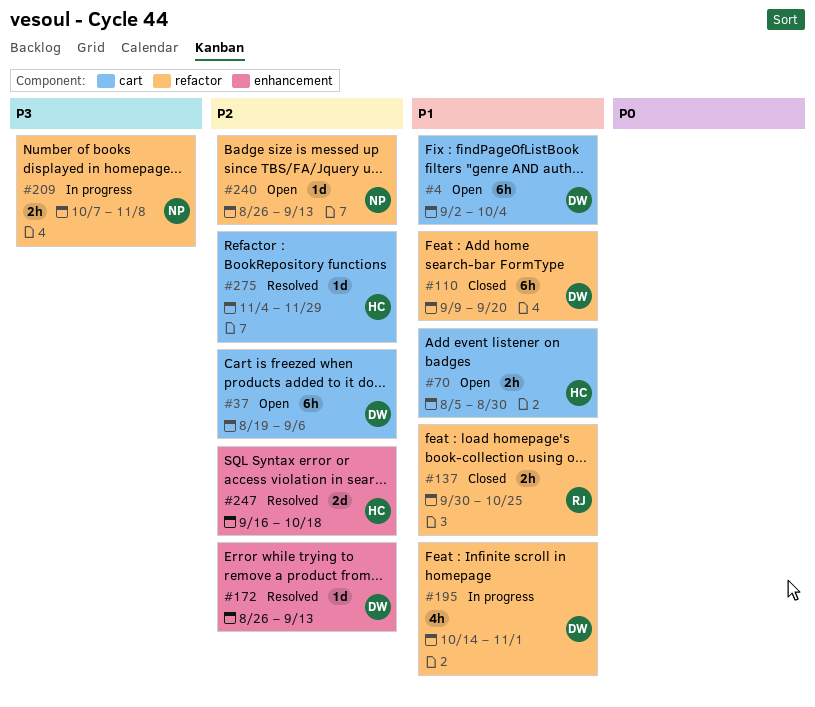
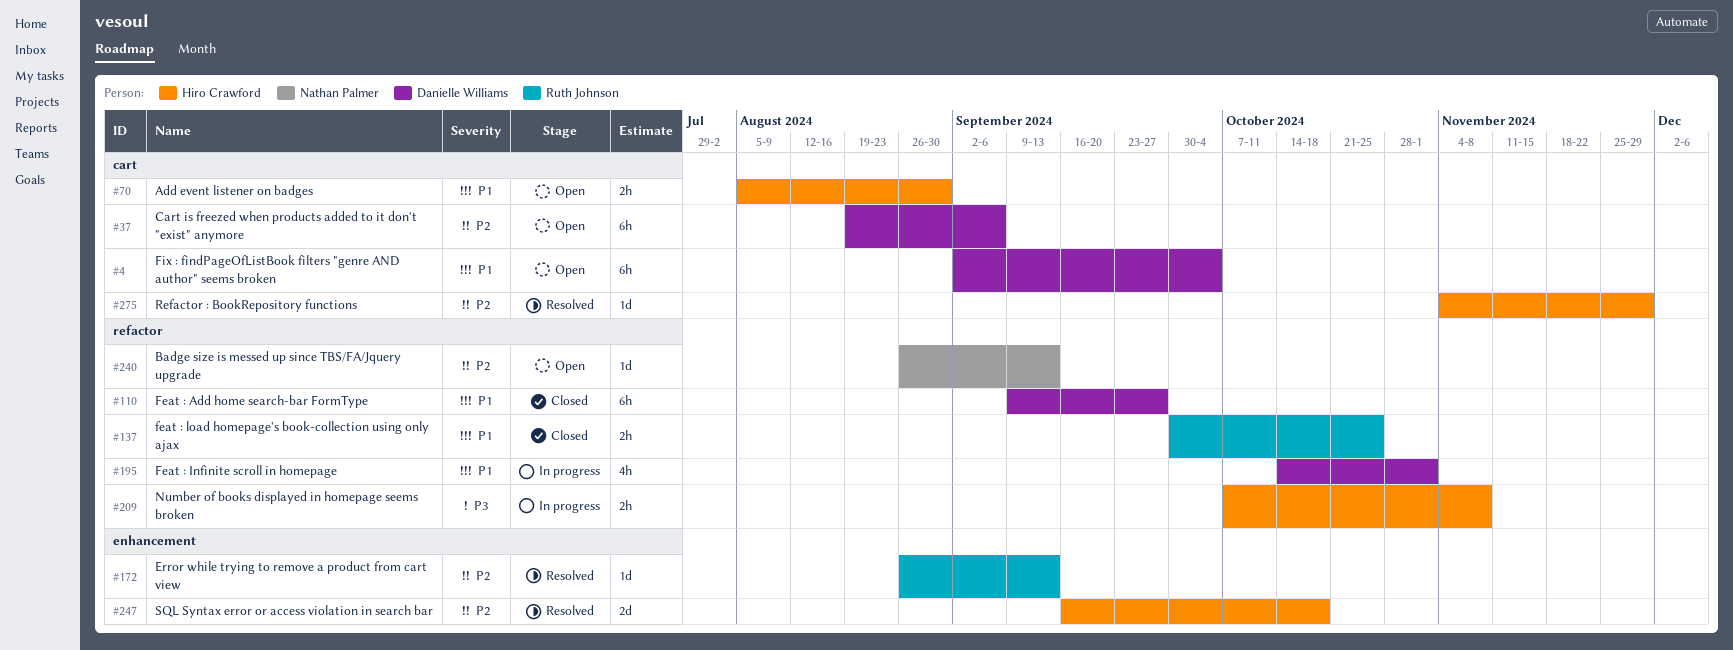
#110, due: Sep 20 -> Sep 27
#172, owner: Danielle Williams -> Ruth Johnson
#209, owner: Nathan Palmer -> Hiro Crawford

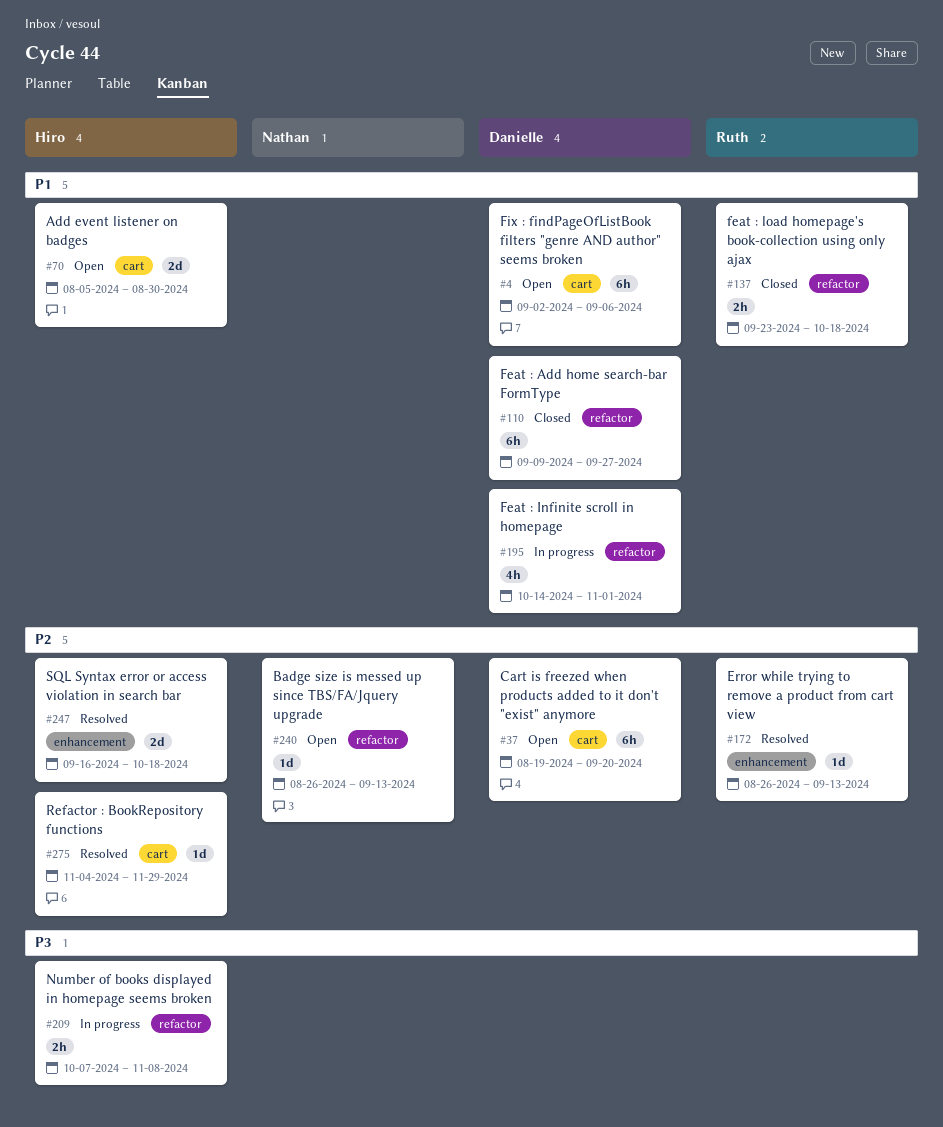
#4, due: Oct 4 -> Sep 6
#37, due: Sep 6 -> Sep 20
#70, estimate: 2h -> 2d
#137, start: Sep 30 -> Sep 23
#137, due: Oct 25 -> Oct 18

